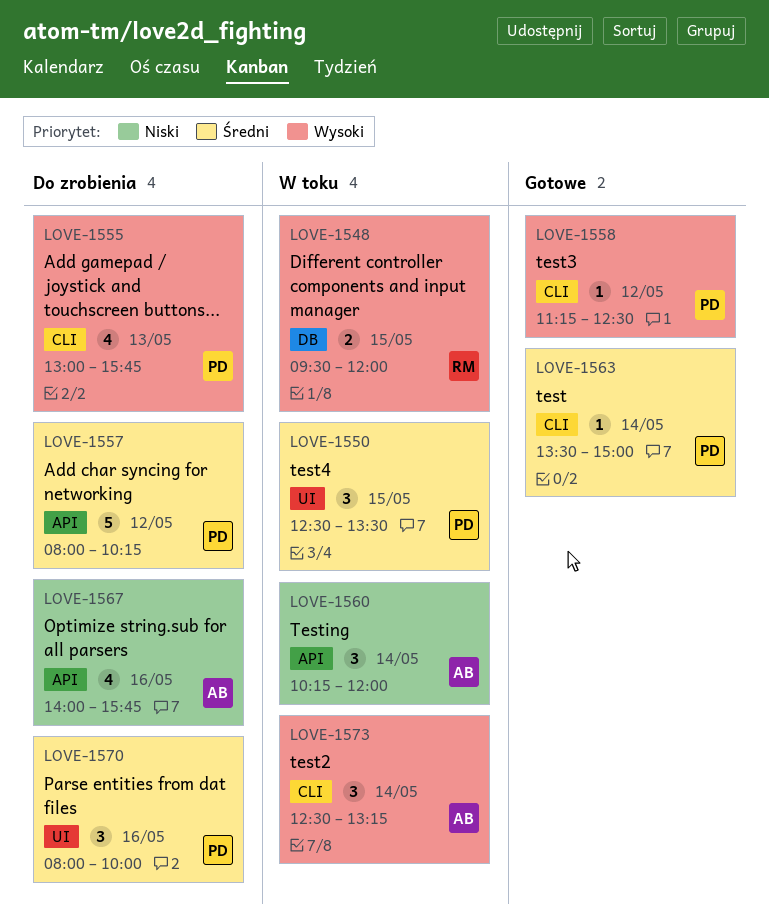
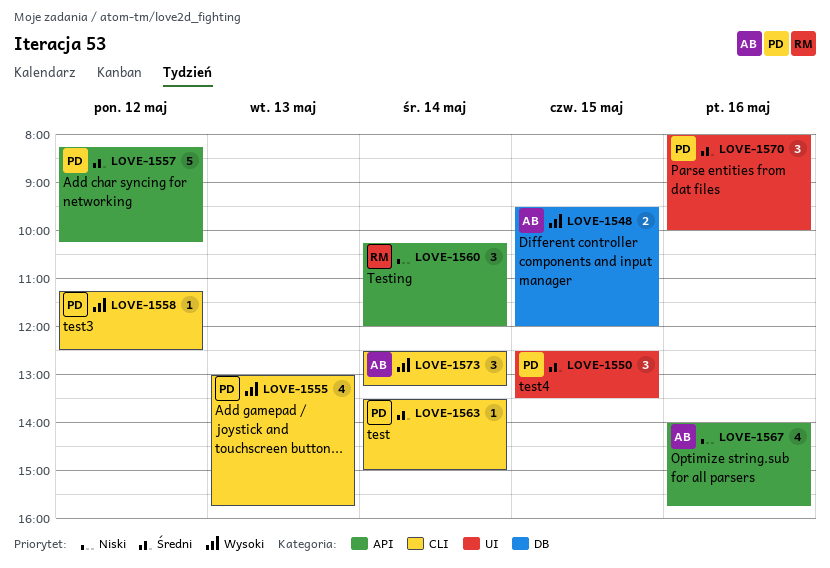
LOVE-1548, owner: RM -> AB
LOVE-1557, begins: 08:00 -> 08:15
LOVE-1560, owner: AB -> RM

